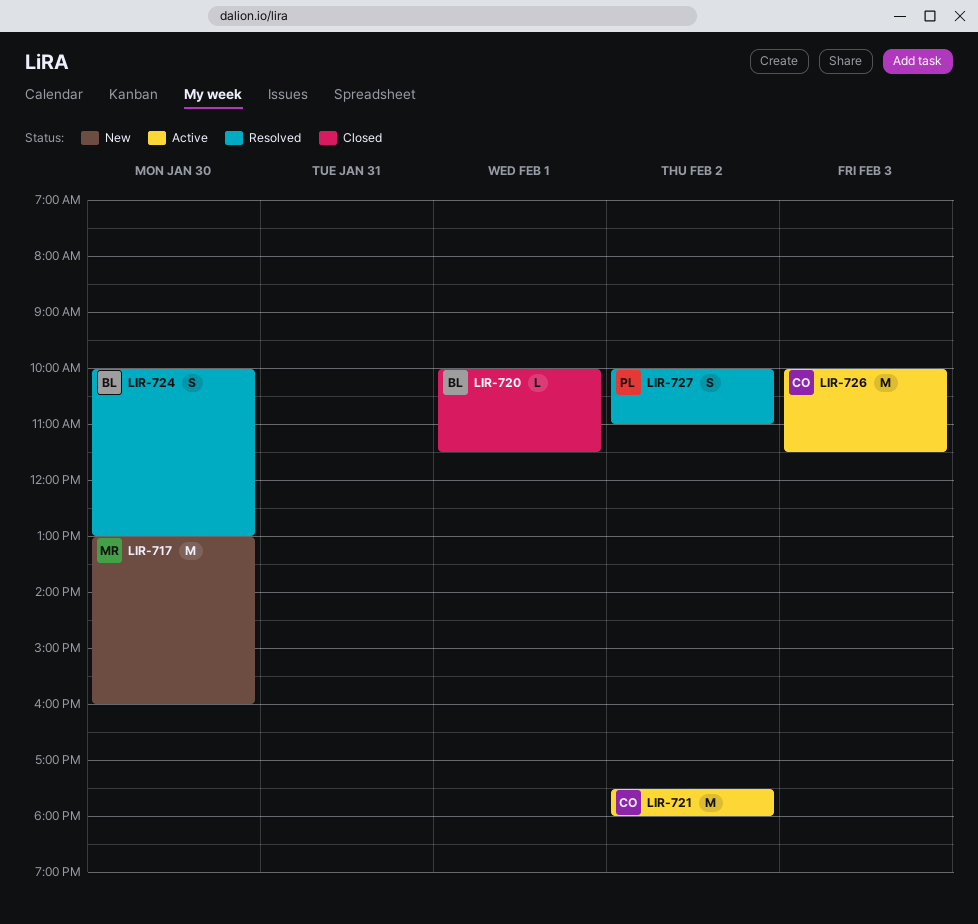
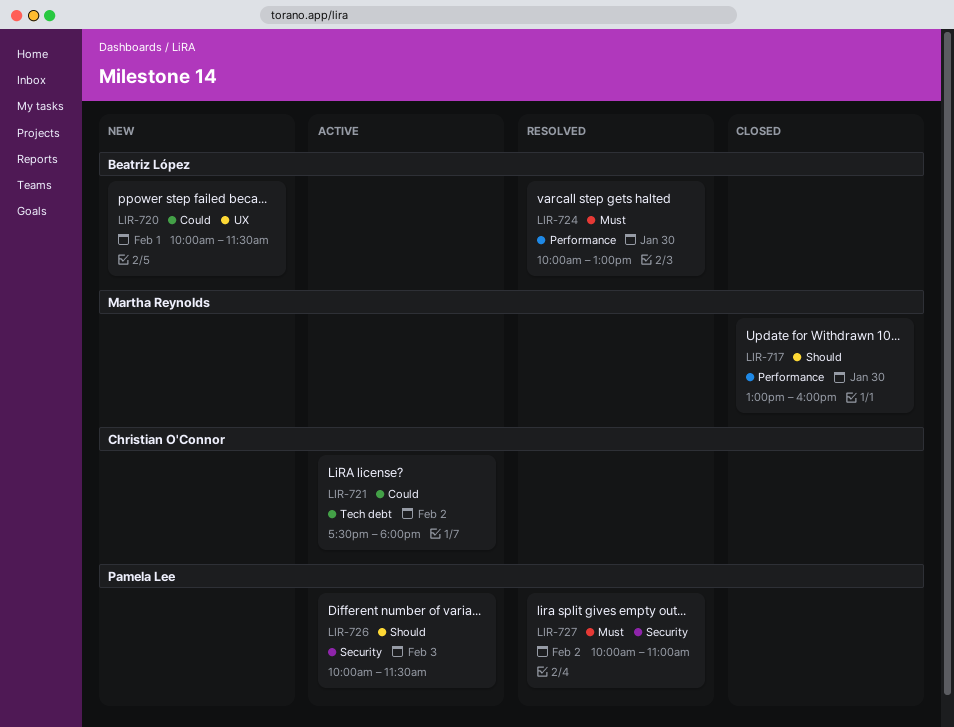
LIR-717, status: New -> Closed
LIR-720, status: Closed -> New
LIR-726, owner: Christian O'Connor -> Pamela Lee

